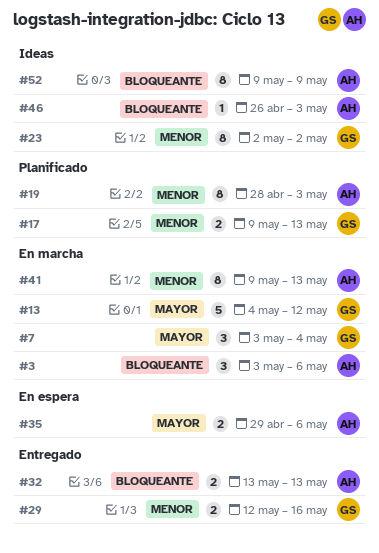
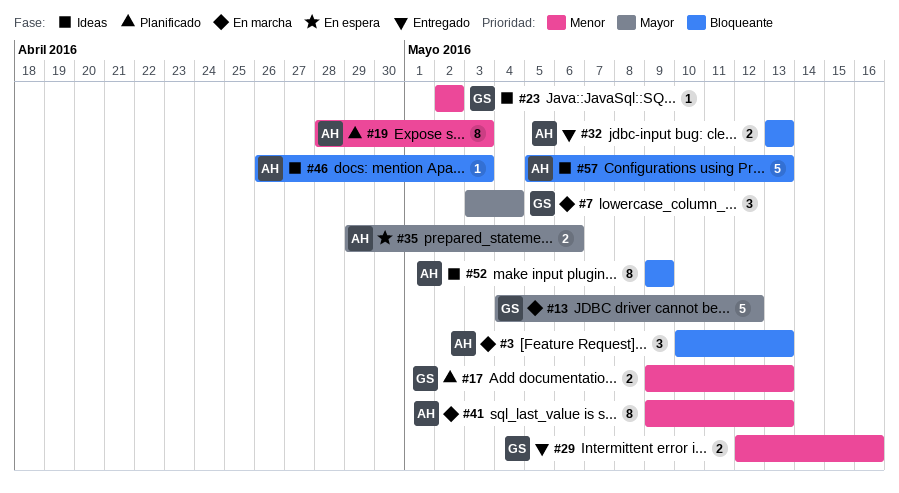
#3, start: May 3 -> May 10
#3, due: May 6 -> May 13
#23, estimate: 8 -> 1
#57: none -> present

